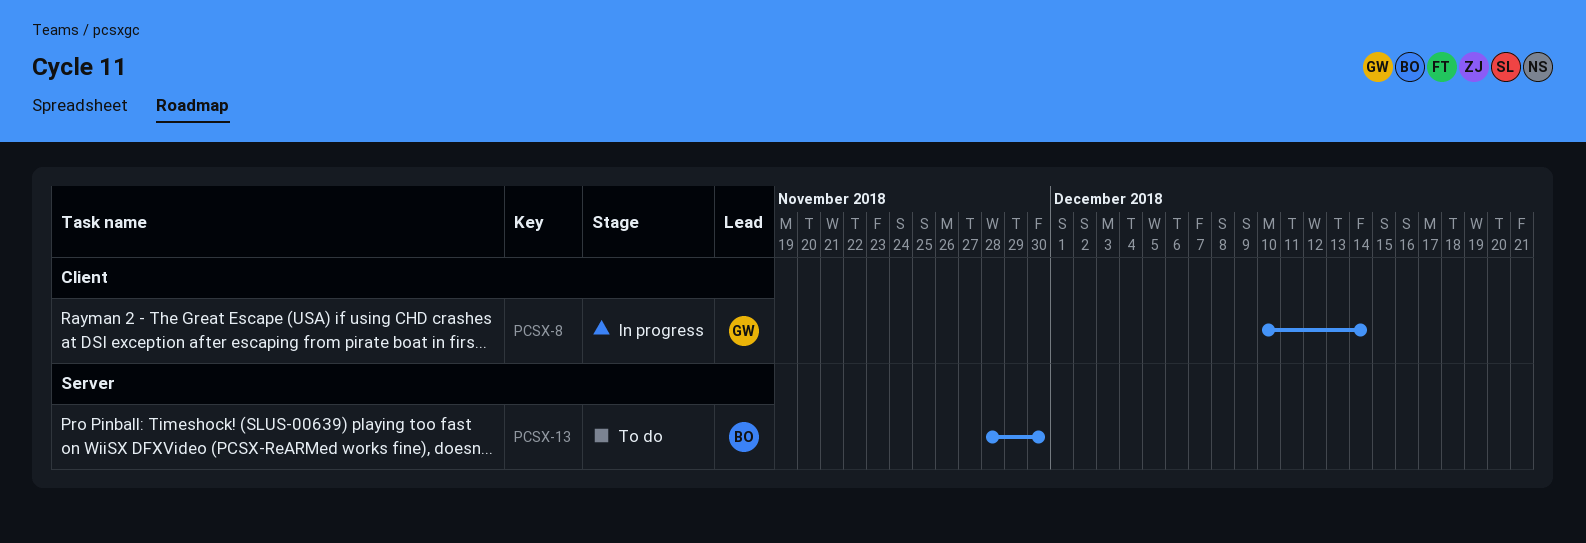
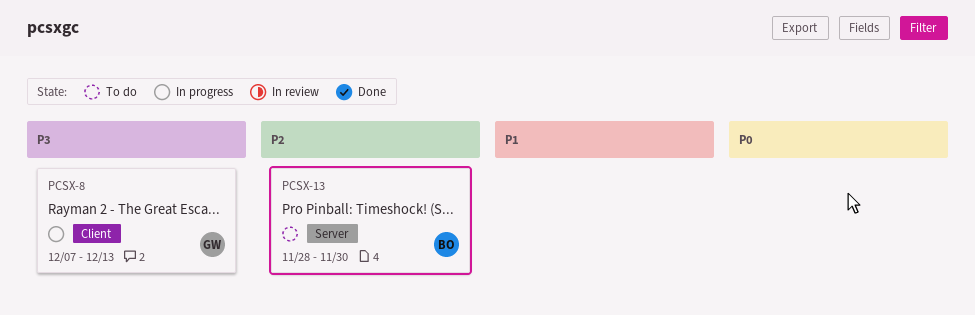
PCSX-8, start: Dec 10 -> Dec 7
PCSX-8, due: Dec 14 -> Dec 13

